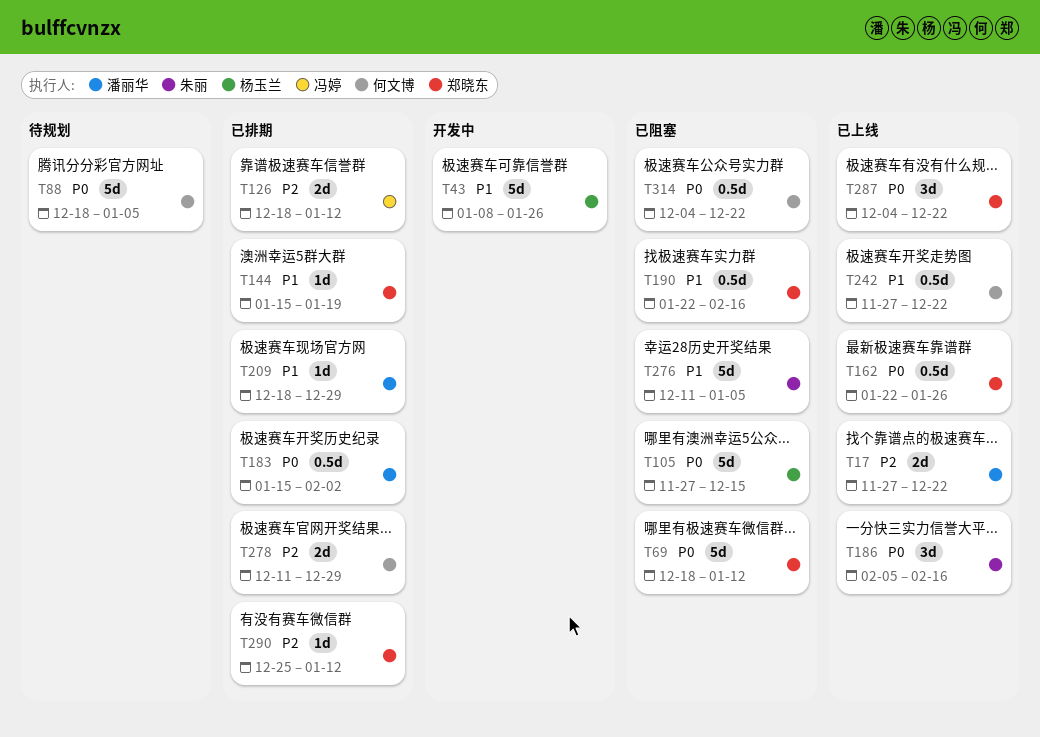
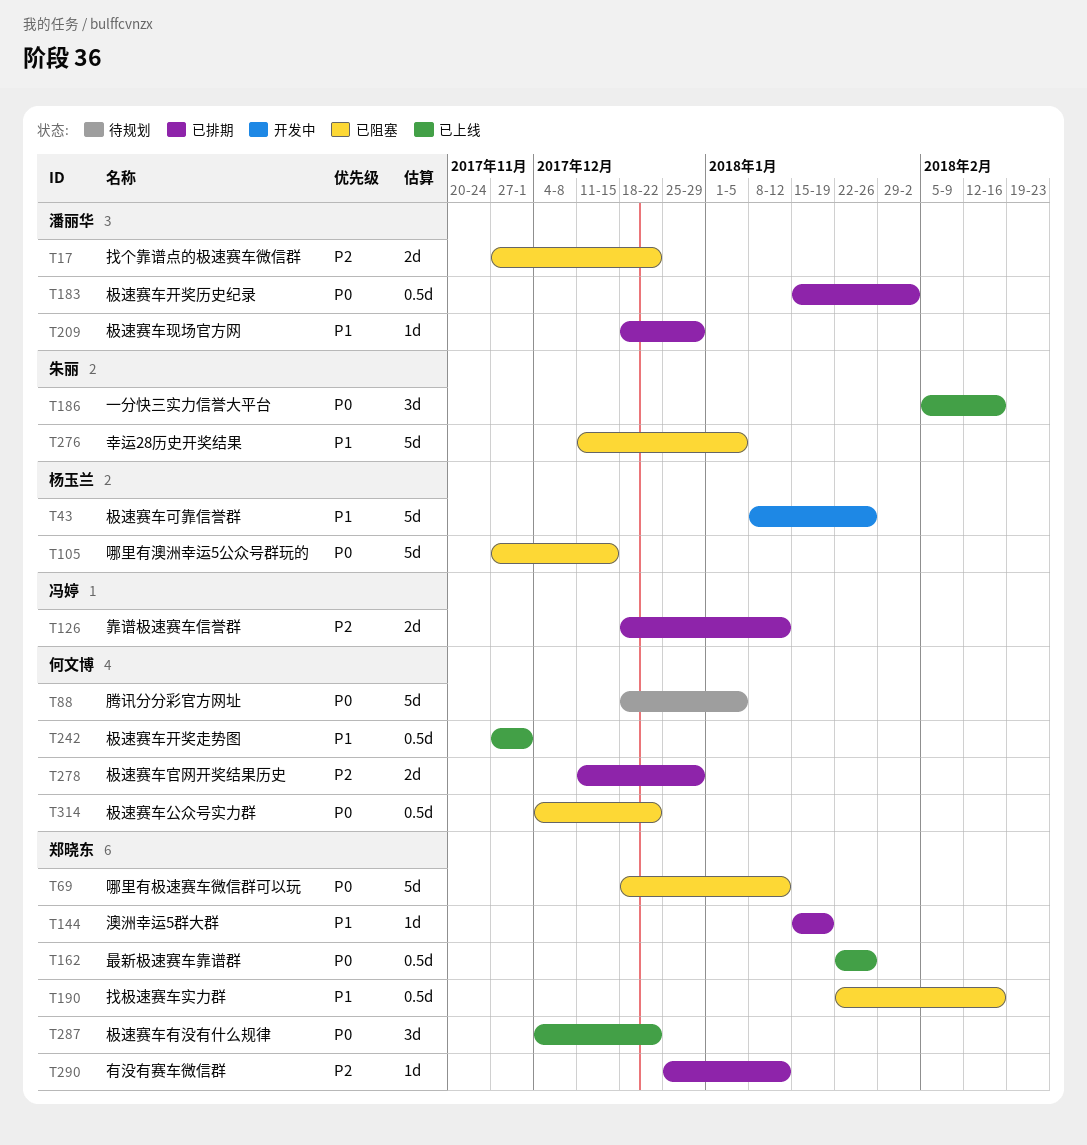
T17, status: 已上线 -> 已阻塞
T242, due: Dec 22 -> Dec 1

